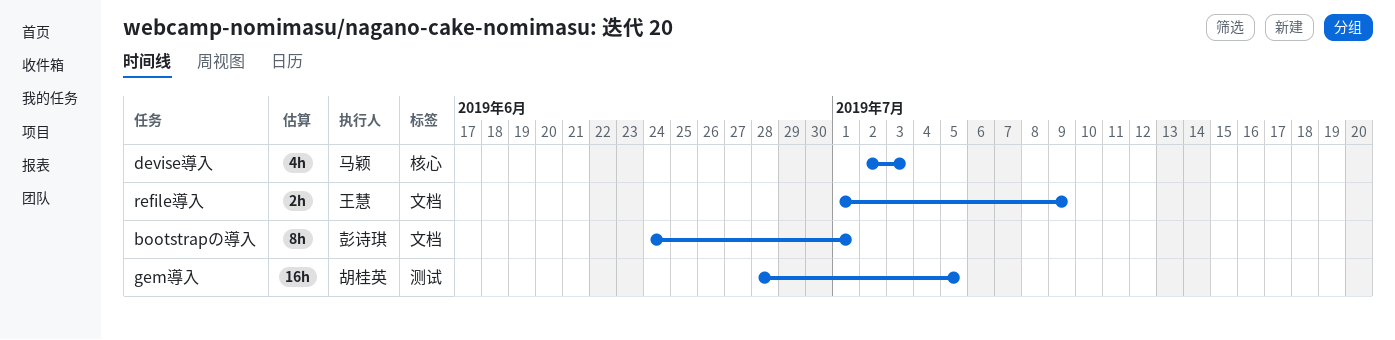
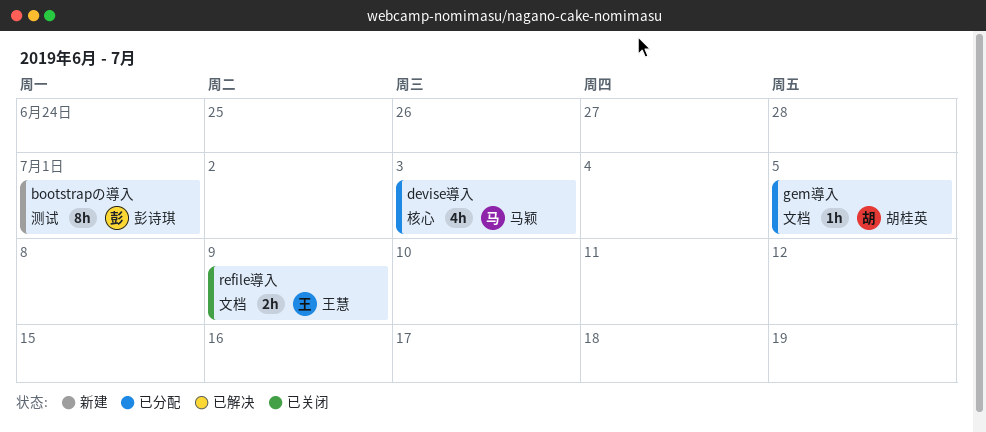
bootstrapの導入, label: 文档 -> 测试
gem導入, label: 测试 -> 文档
gem導入, estimate: 16h -> 1h

